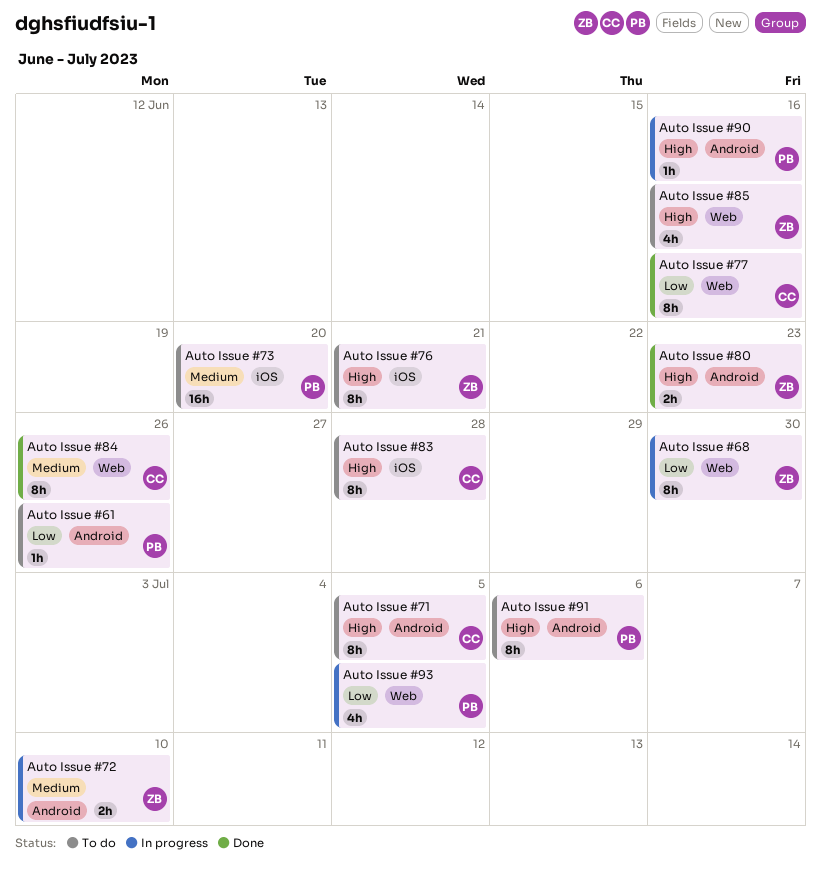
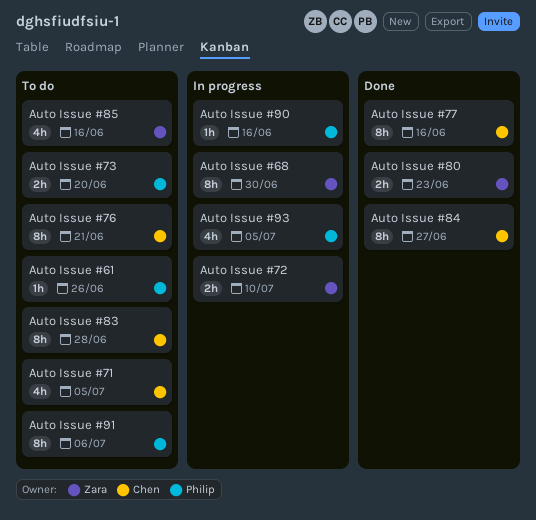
Auto Issue #71, estimate: 8h -> 4h
Auto Issue #73, estimate: 16h -> 2h
Auto Issue #76, owner: Zara -> Chen
Auto Issue #84, due: Jun 26 -> Jun 27

